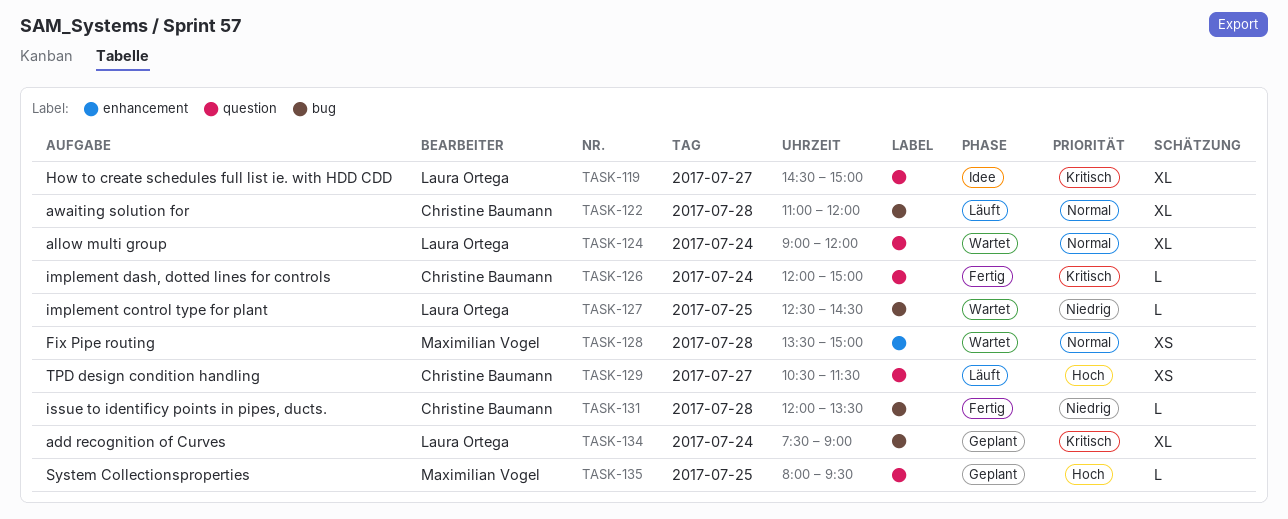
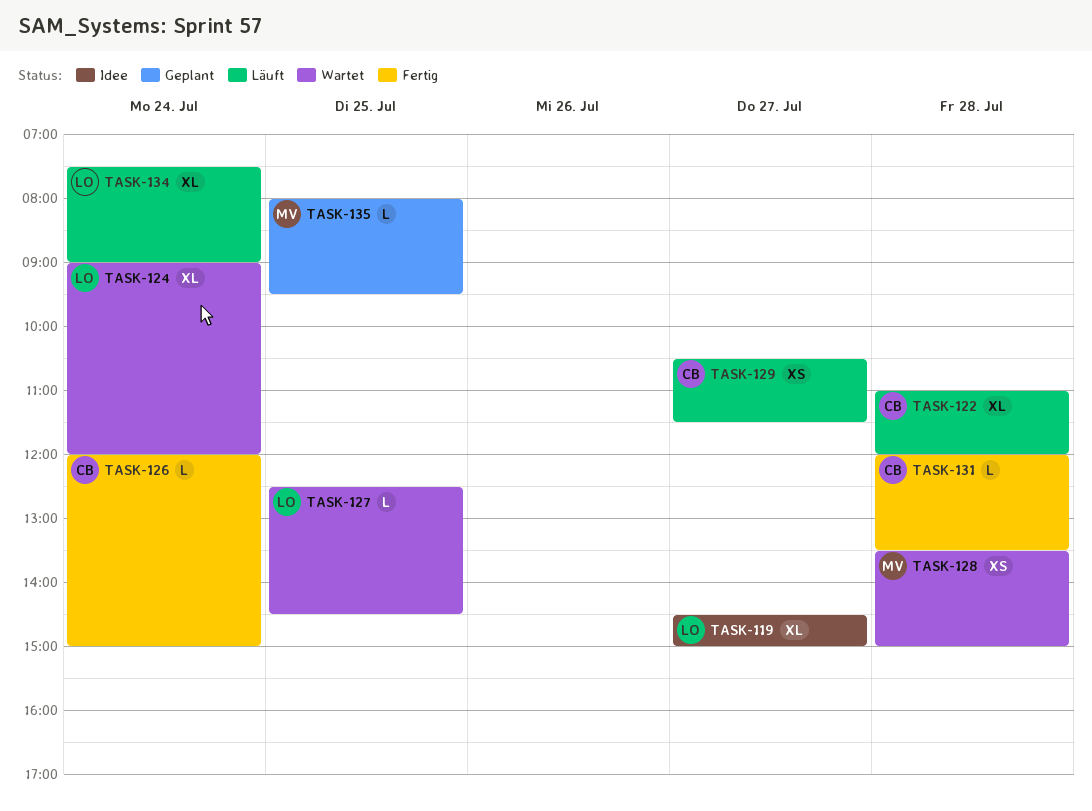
TASK-134, status: Geplant -> Läuft

